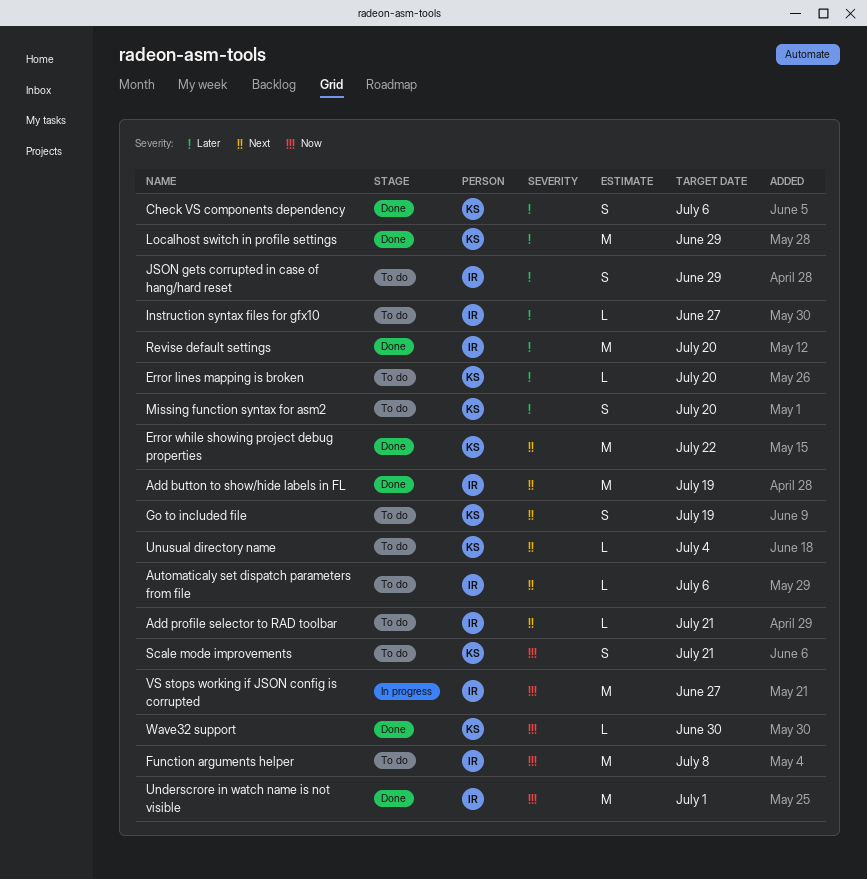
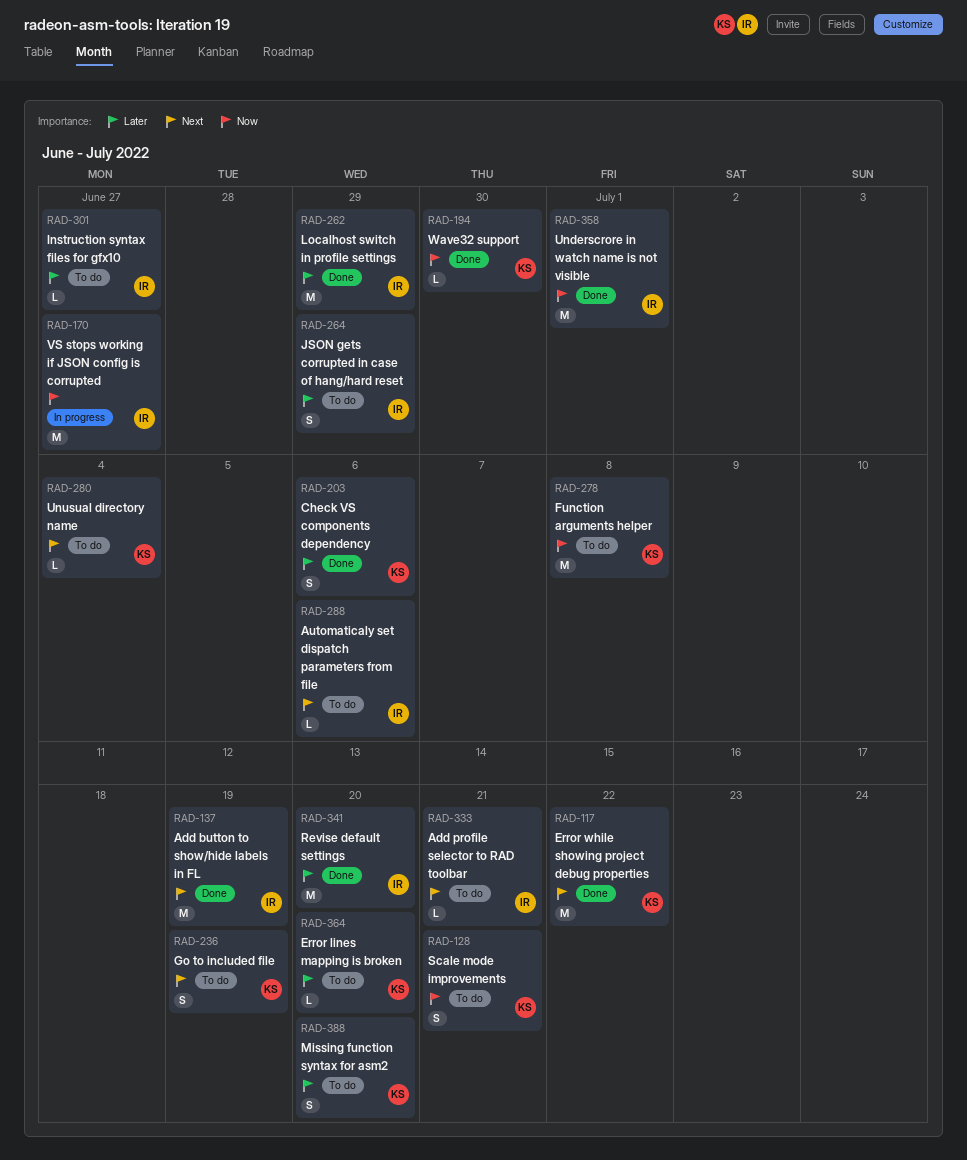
Function arguments helper, owner: IR -> KS
Localhost switch in profile settings, owner: KS -> IR

